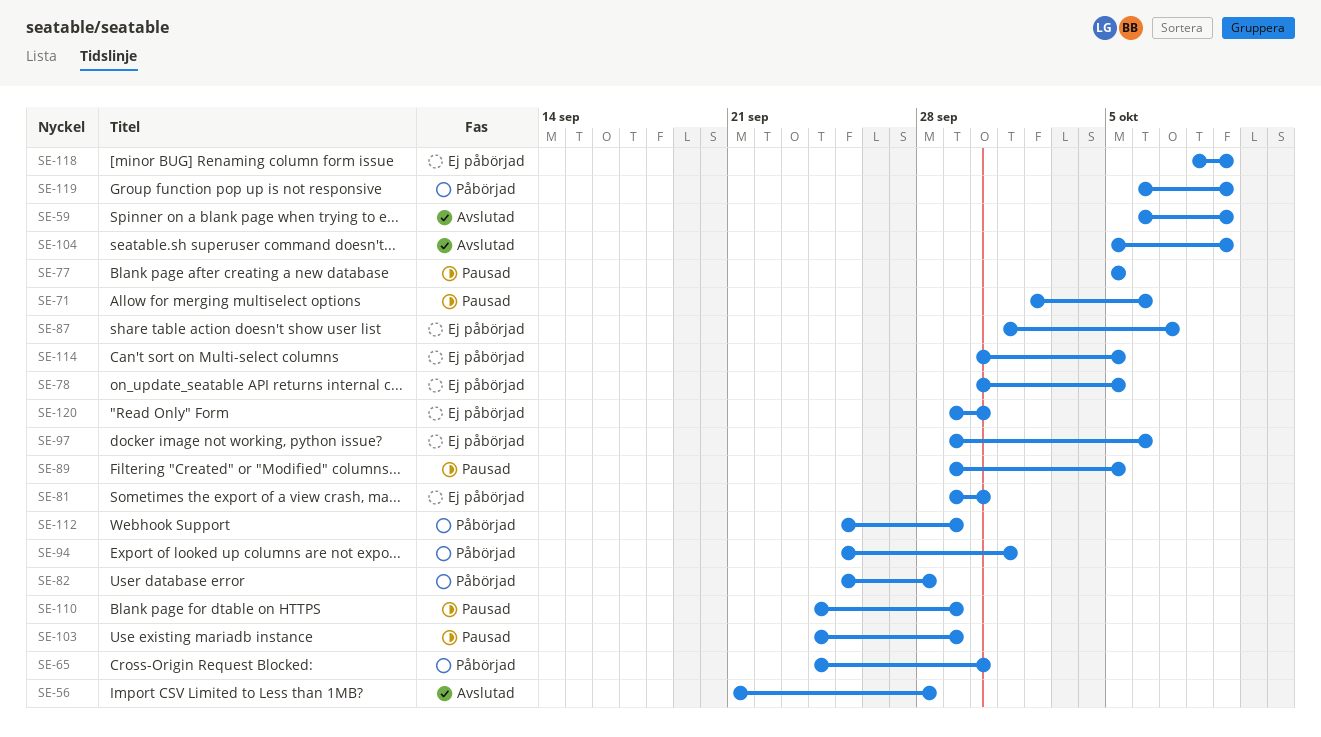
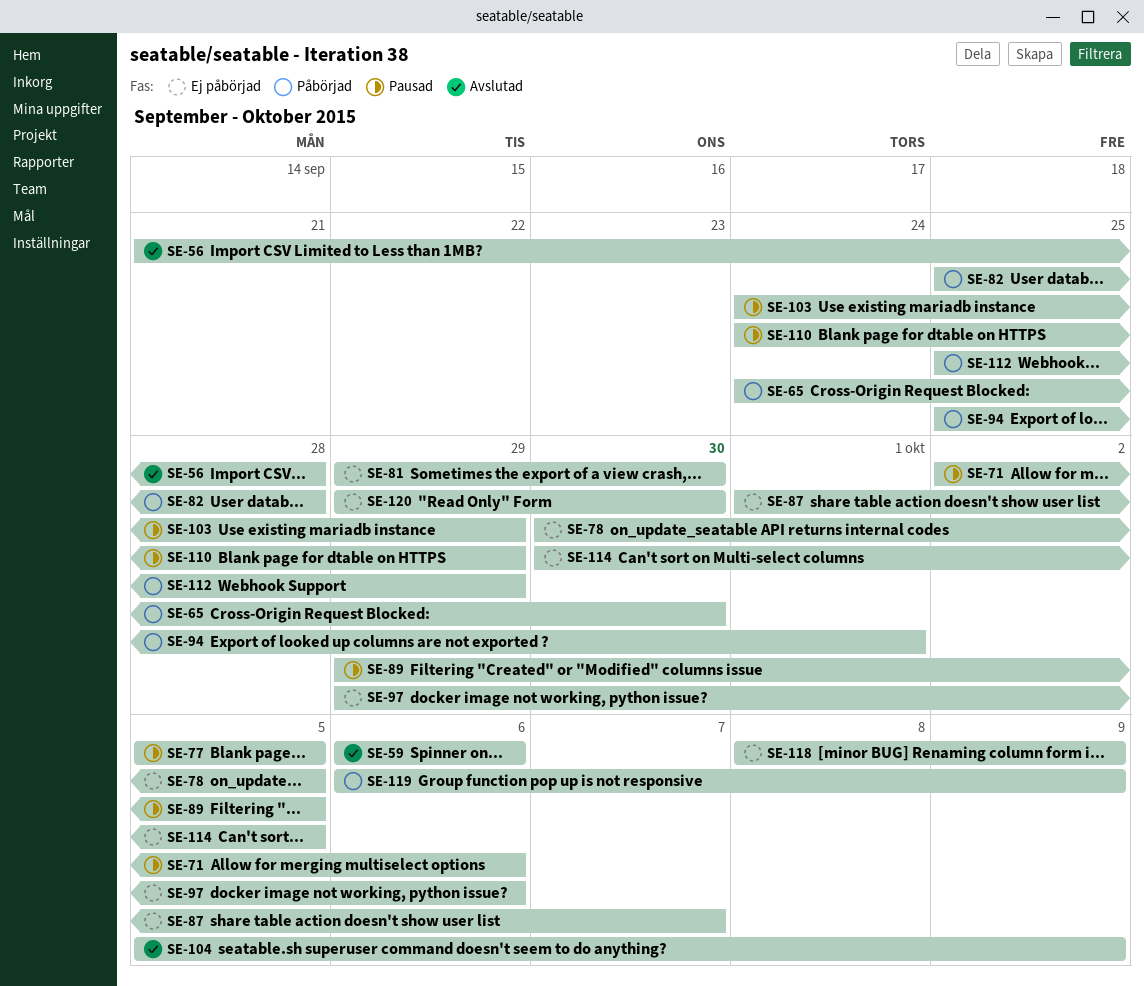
SE-59, due: Oct 9 -> Oct 6

